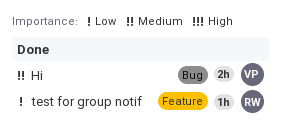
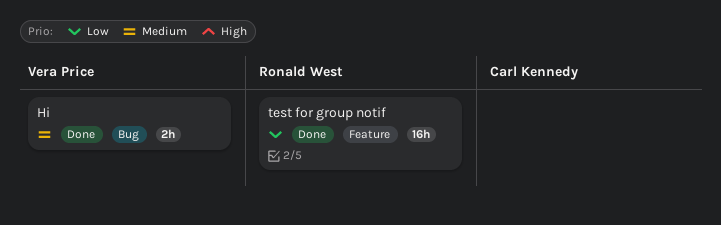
test for group notif, estimate: 1h -> 16h

